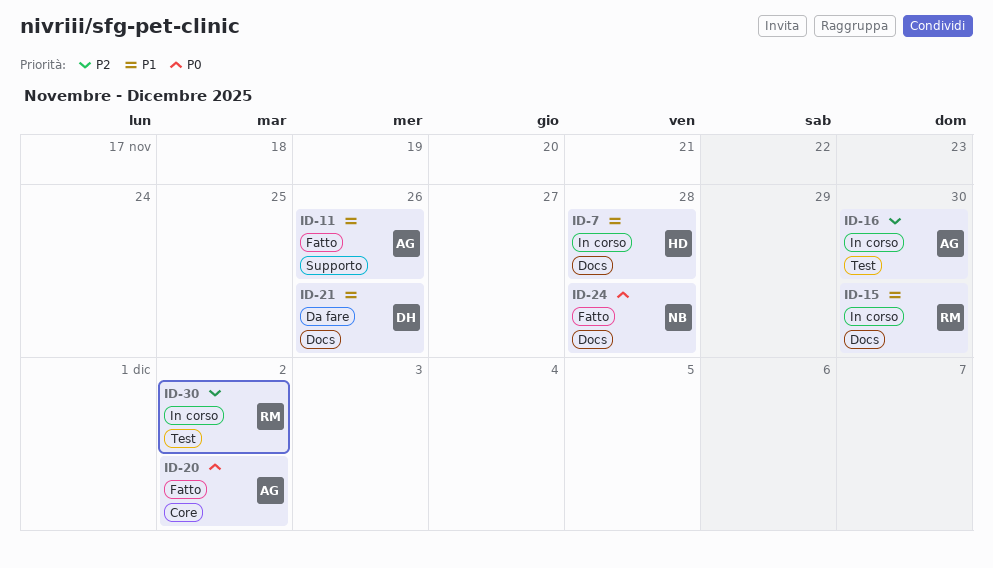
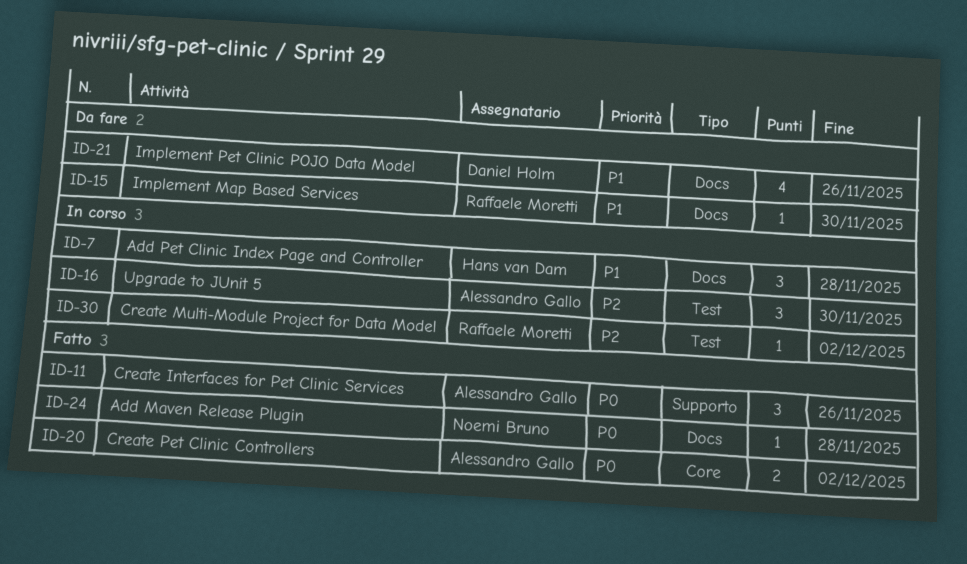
ID-11, priority: P1 -> P0
ID-15, status: In corso -> Da fare

